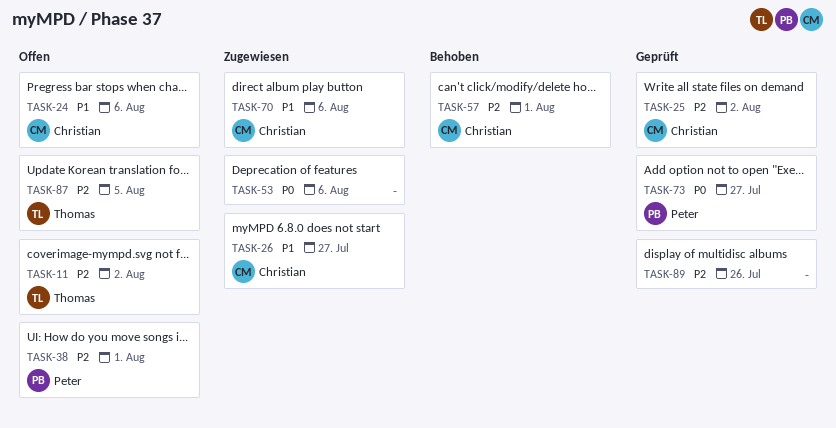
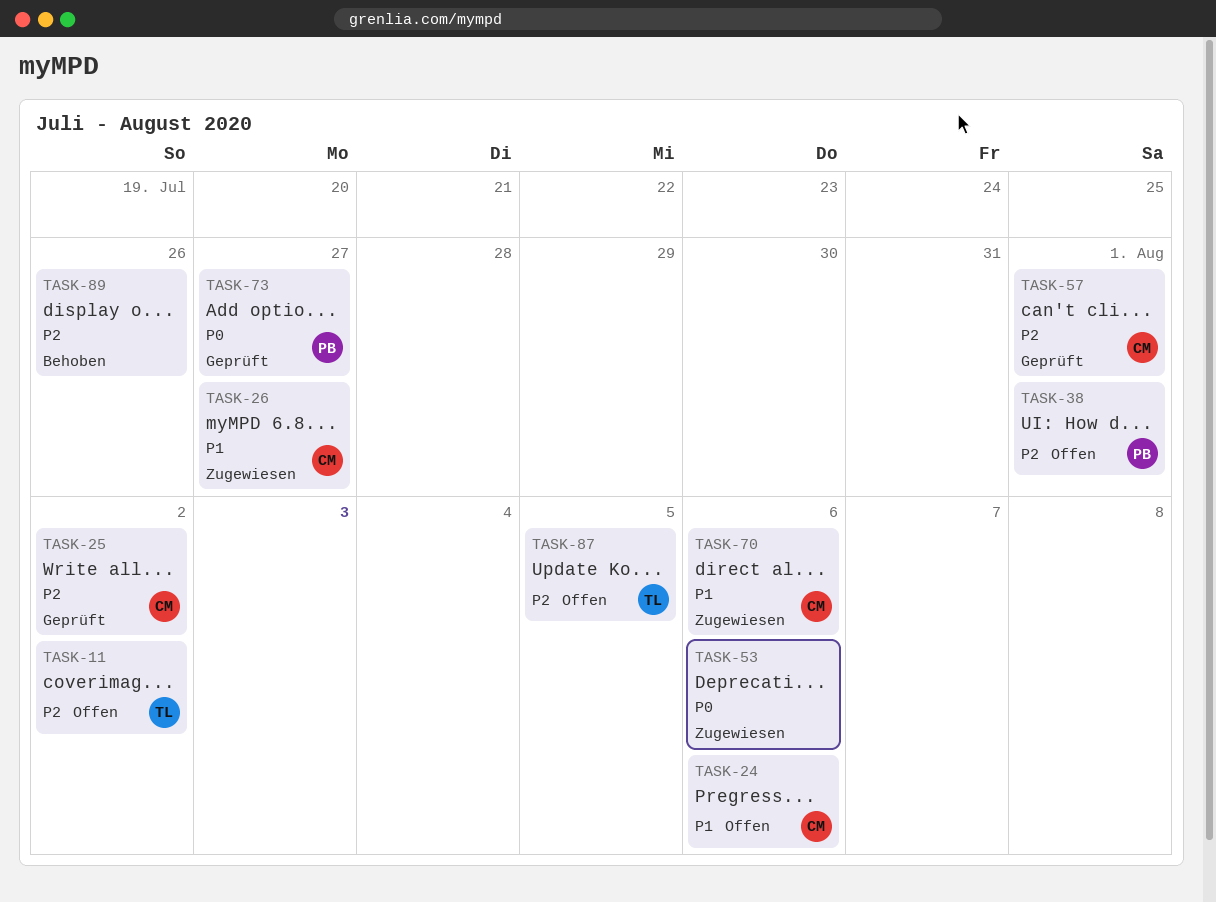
TASK-57, status: Behoben -> Geprüft
TASK-89, status: Geprüft -> Behoben

